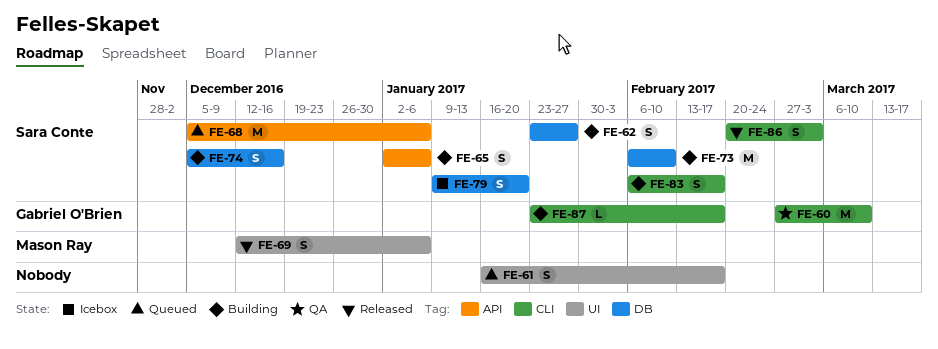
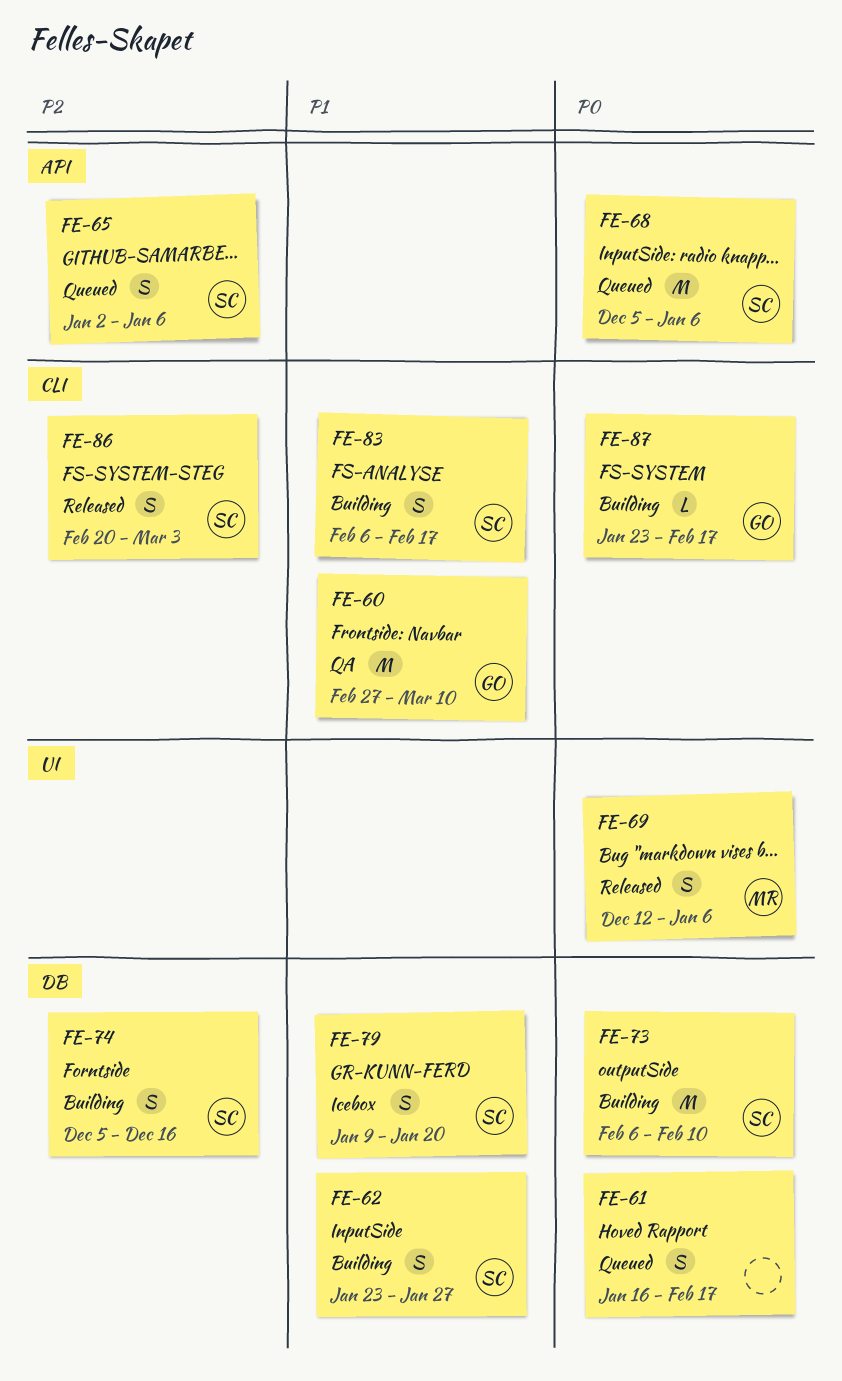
FE-61, label: UI -> DB
FE-65, status: Building -> Queued

